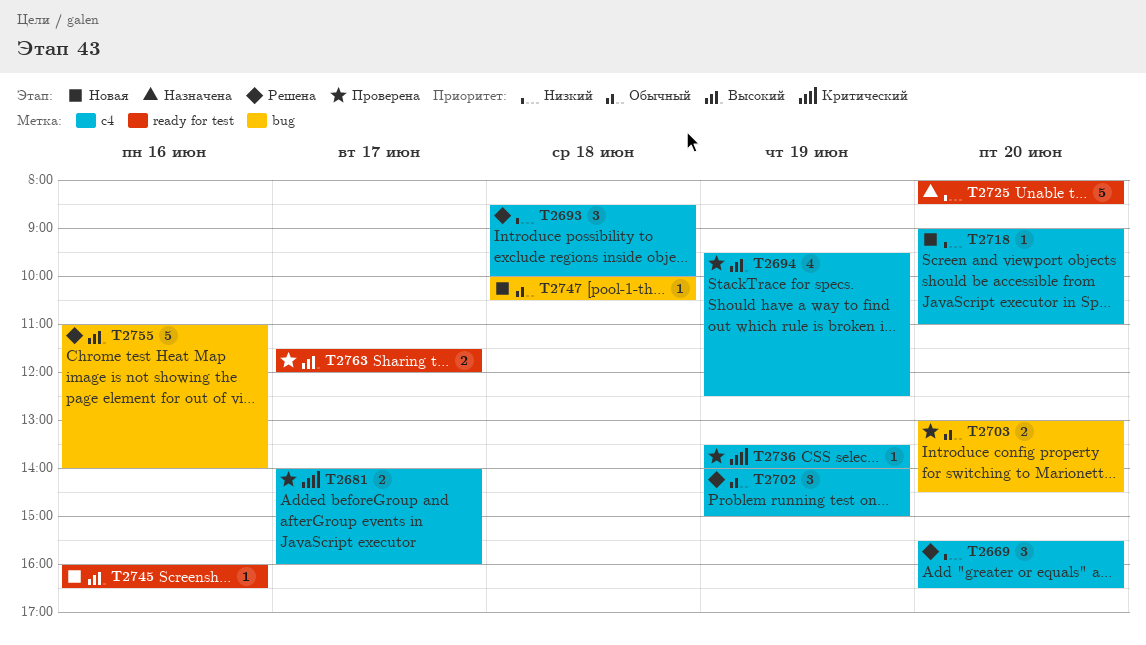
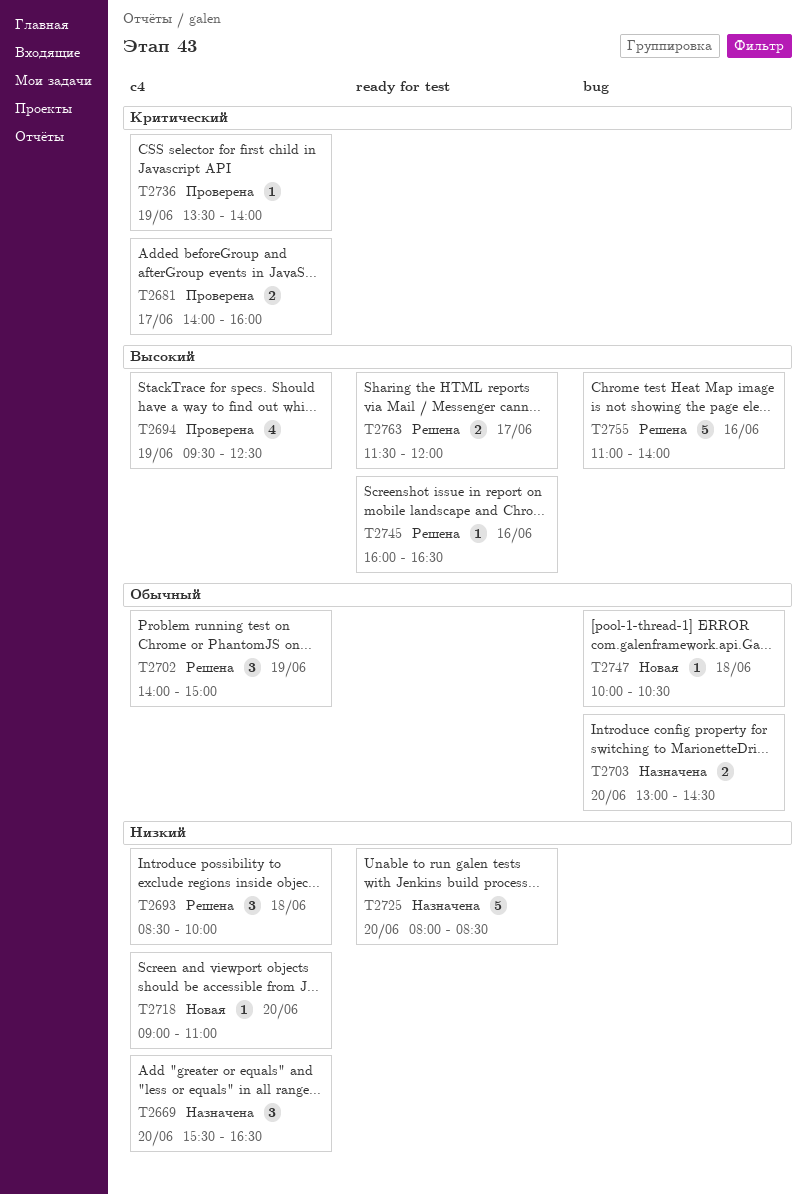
T2669, status: Решена -> Назначена
T2703, status: Проверена -> Назначена
T2745, status: Новая -> Решена
T2763, status: Проверена -> Решена

